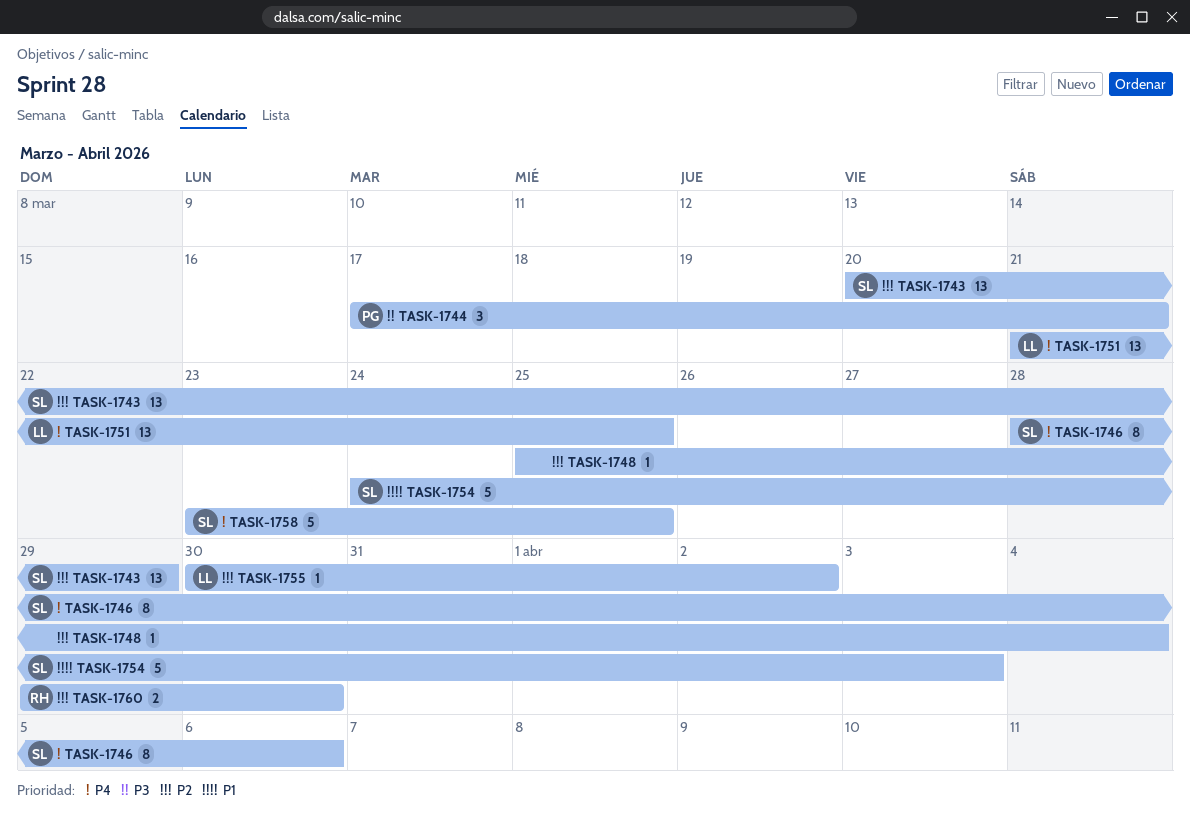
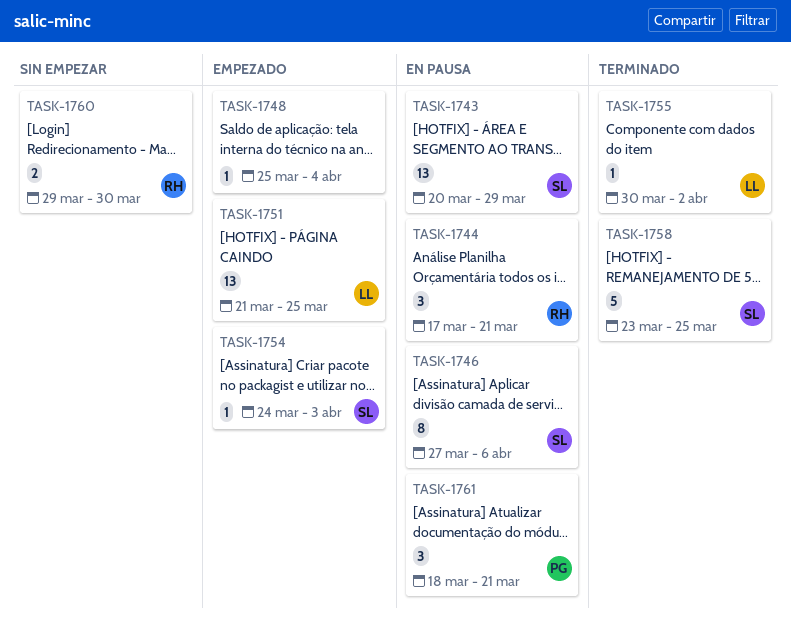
TASK-1744, owner: PG -> RH
TASK-1746, start: Mar 28 -> Mar 27
TASK-1754, estimate: 5 -> 1
TASK-1761: none -> present

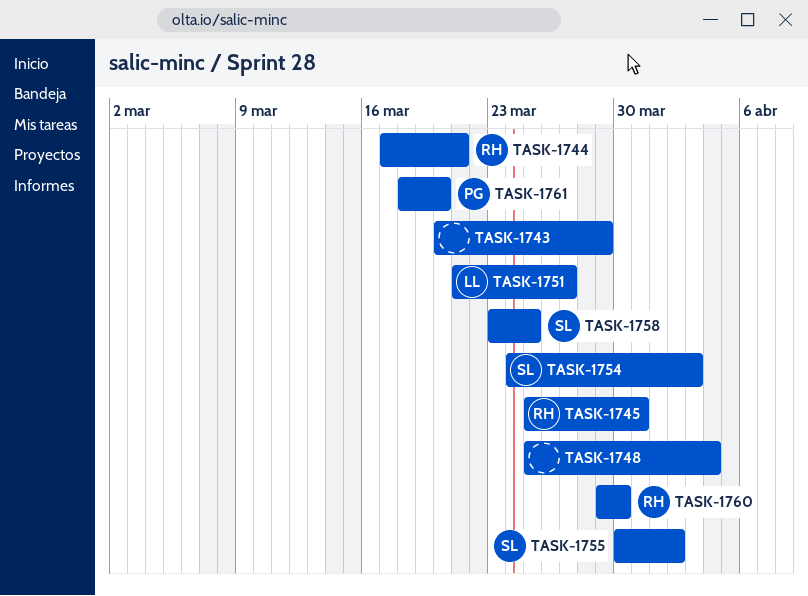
TASK-1743, owner: SL -> none
TASK-1745: none -> present
TASK-1746: present -> none
TASK-1751, due: Mar 25 -> Mar 27
TASK-1755, owner: LL -> SL
TASK-1761, due: Mar 21 -> Mar 20

